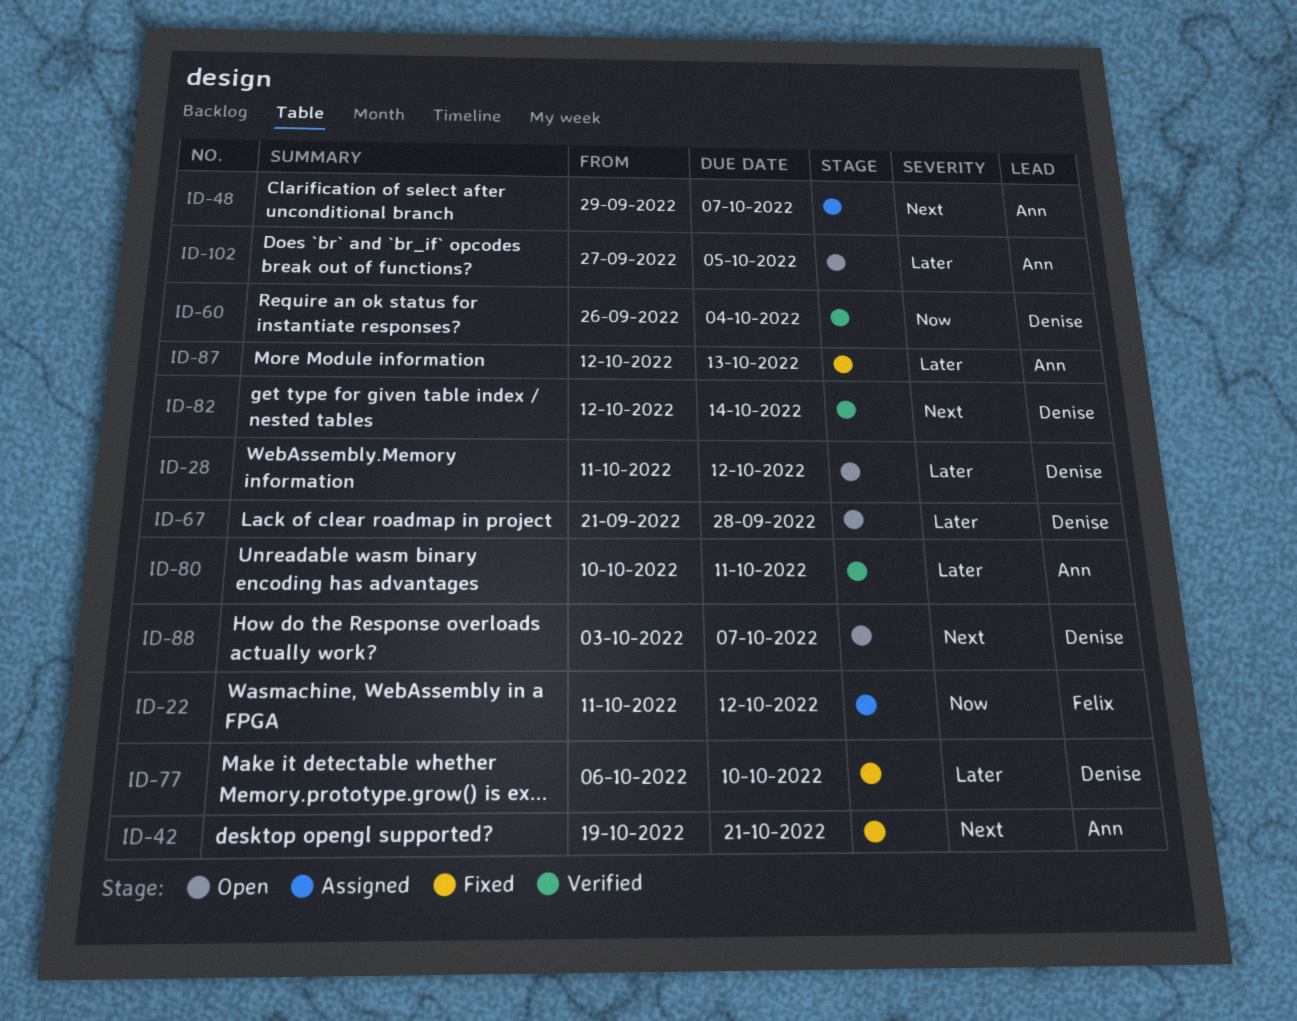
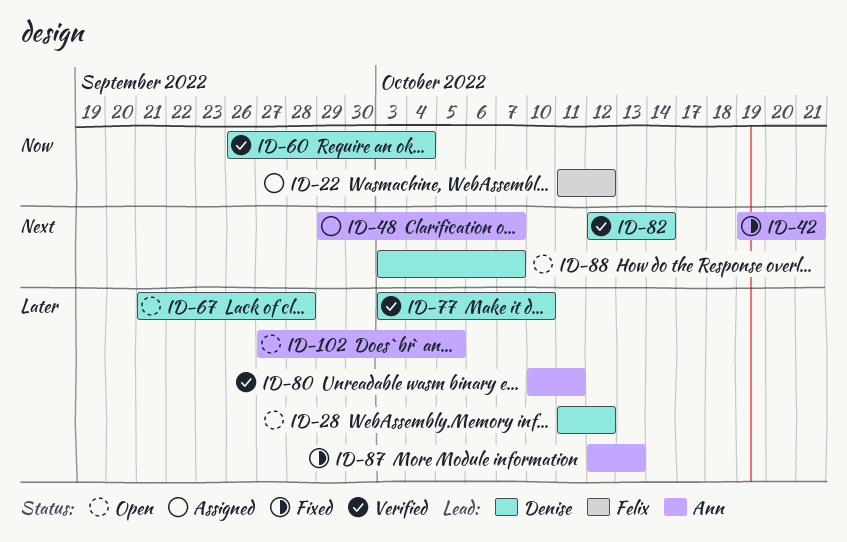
ID-77, status: Fixed -> Verified
ID-77, start: Oct 6 -> Oct 3

